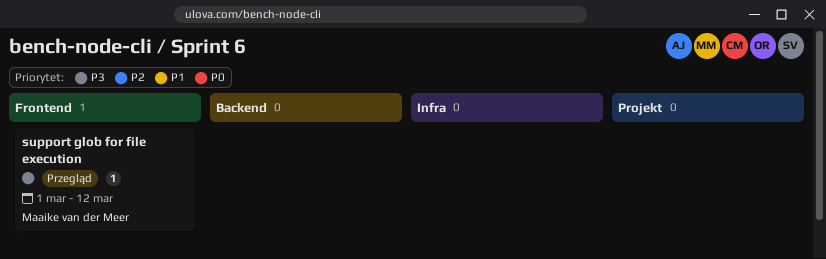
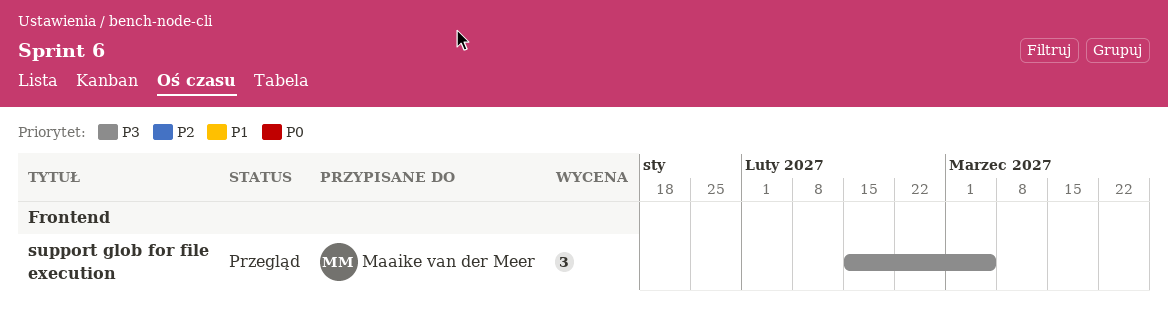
support glob for file execution, estimate: 1 -> 3
support glob for file execution, start: Mar 1 -> Feb 15
support glob for file execution, due: Mar 12 -> Mar 5

